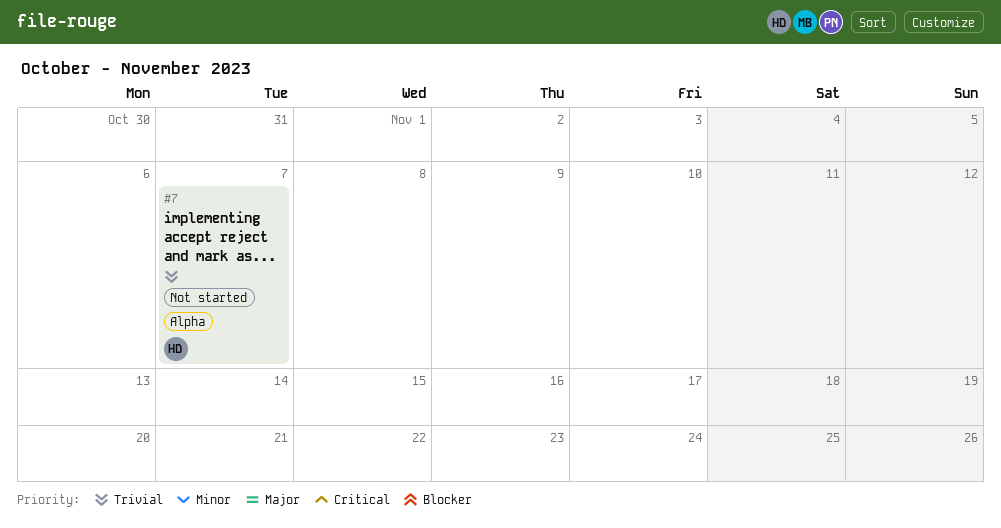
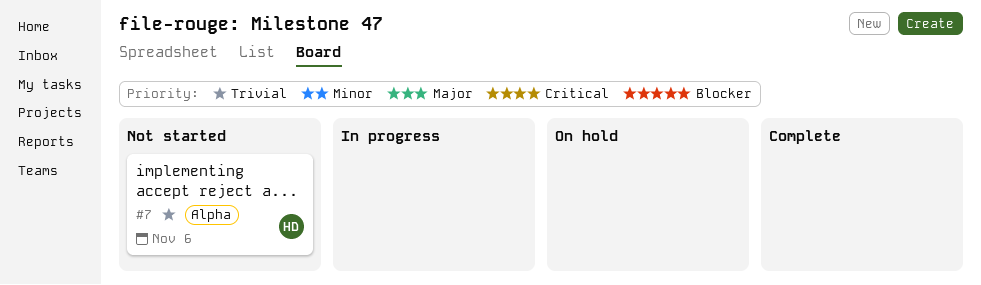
#7, due: Nov 7 -> Nov 6

